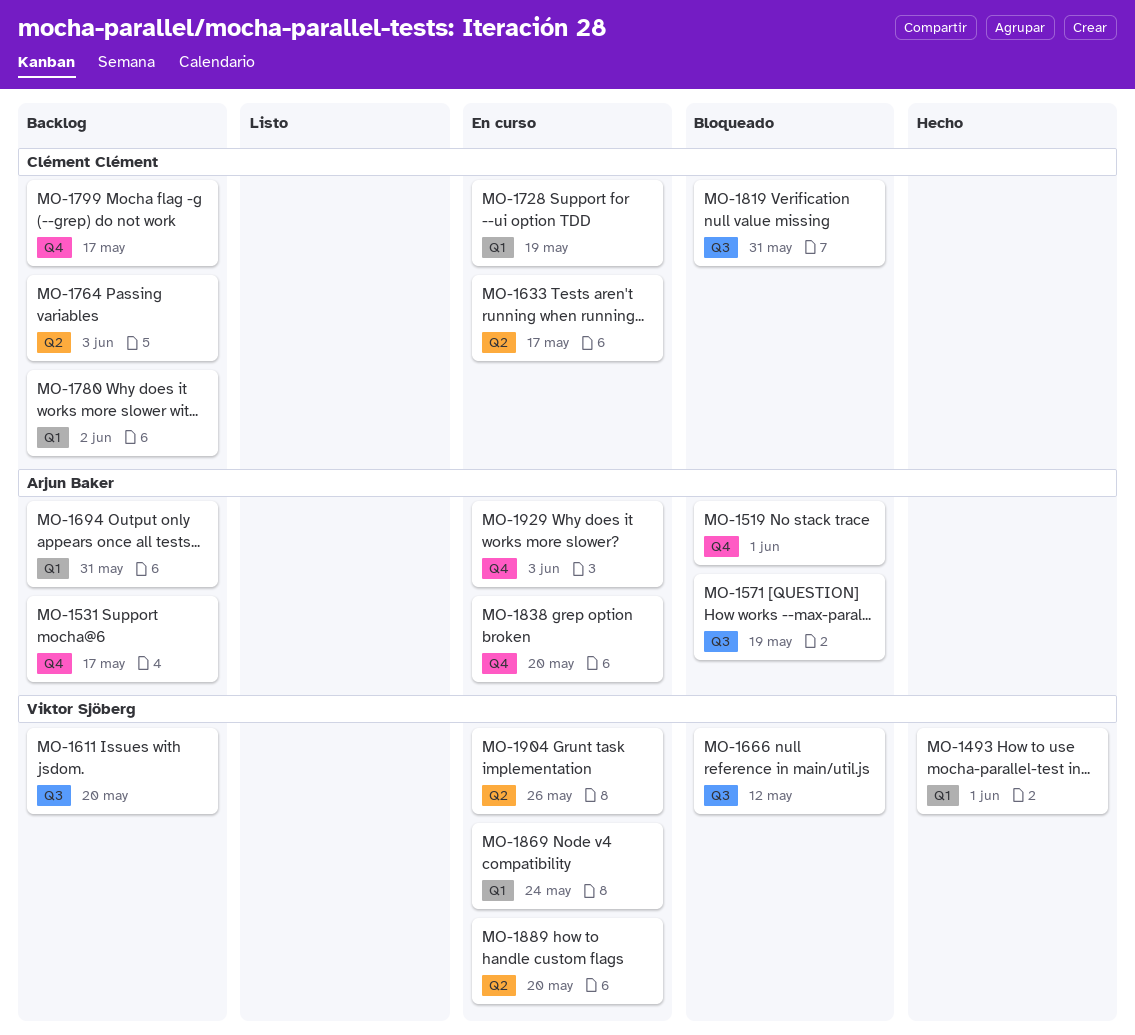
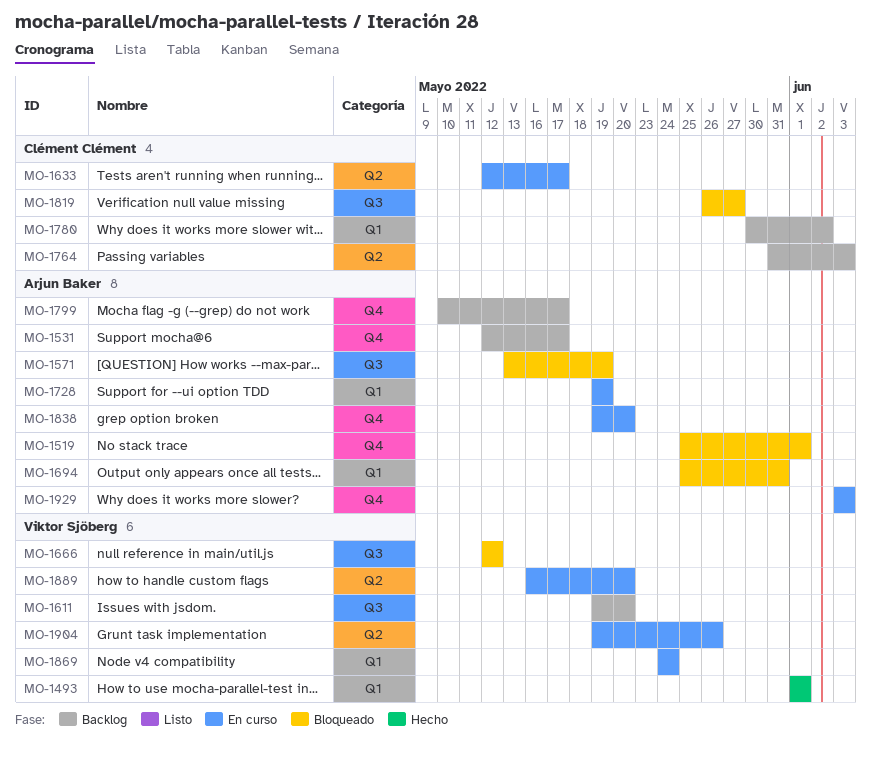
MO-1694, status: Backlog -> Bloqueado
MO-1728, owner: Clément Clément -> Arjun Baker
MO-1799, owner: Clément Clément -> Arjun Baker
MO-1819, due: May 31 -> May 27

